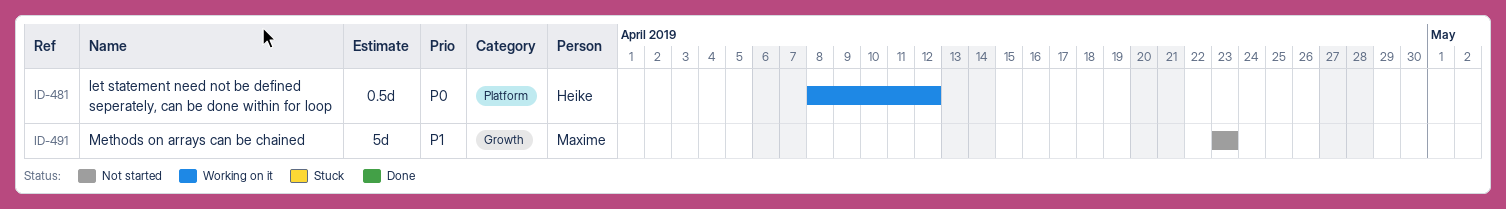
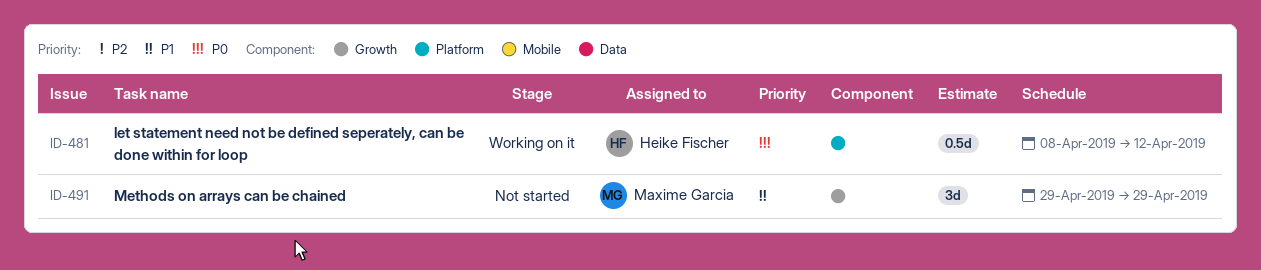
ID-491, estimate: 5d -> 3d
ID-491, start: Apr 23 -> Apr 29
ID-491, due: Apr 23 -> Apr 29

